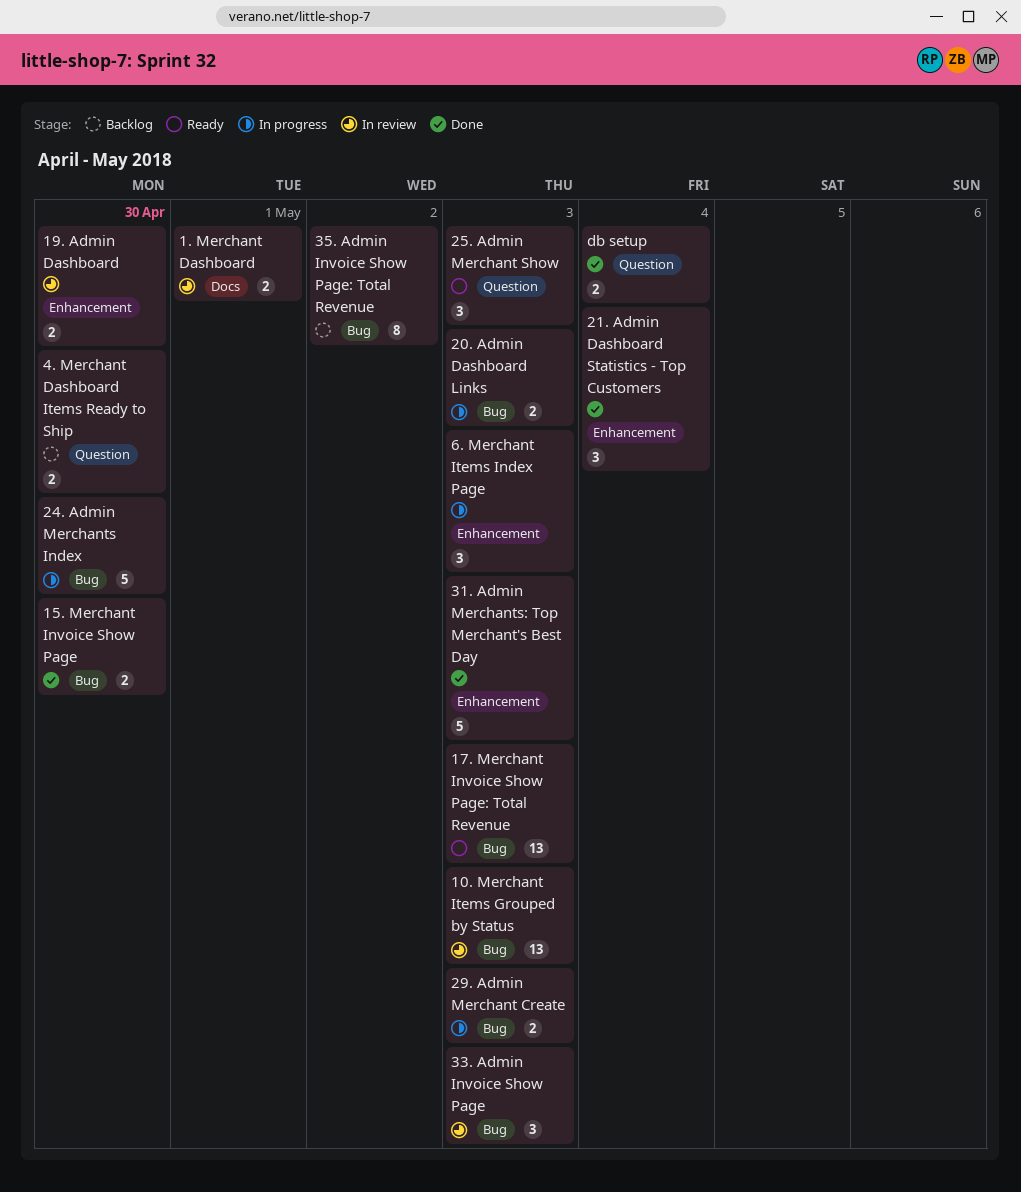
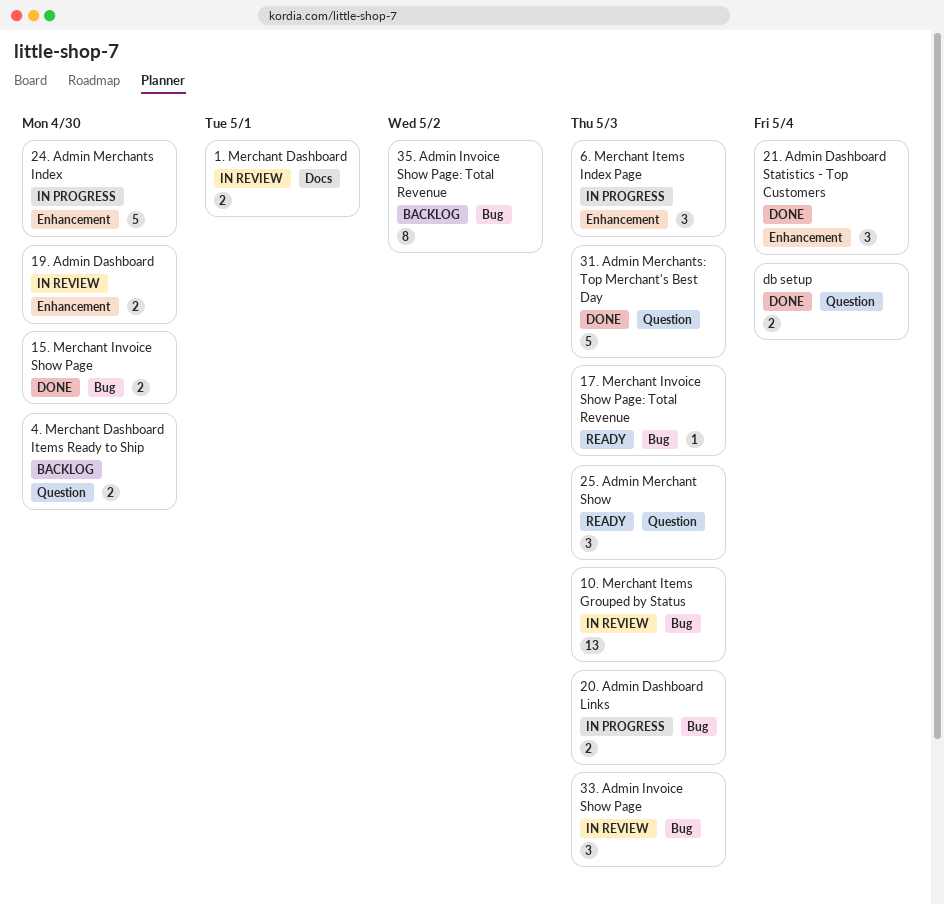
17. Merchant Invoice Show Page: Total Revenue, estimate: 13 -> 1
24. Admin Merchants Index, label: Bug -> Enhancement
29. Admin Merchant Create: present -> none
31. Admin Merchants: Top Merchant's Best Day, label: Enhancement -> Question

